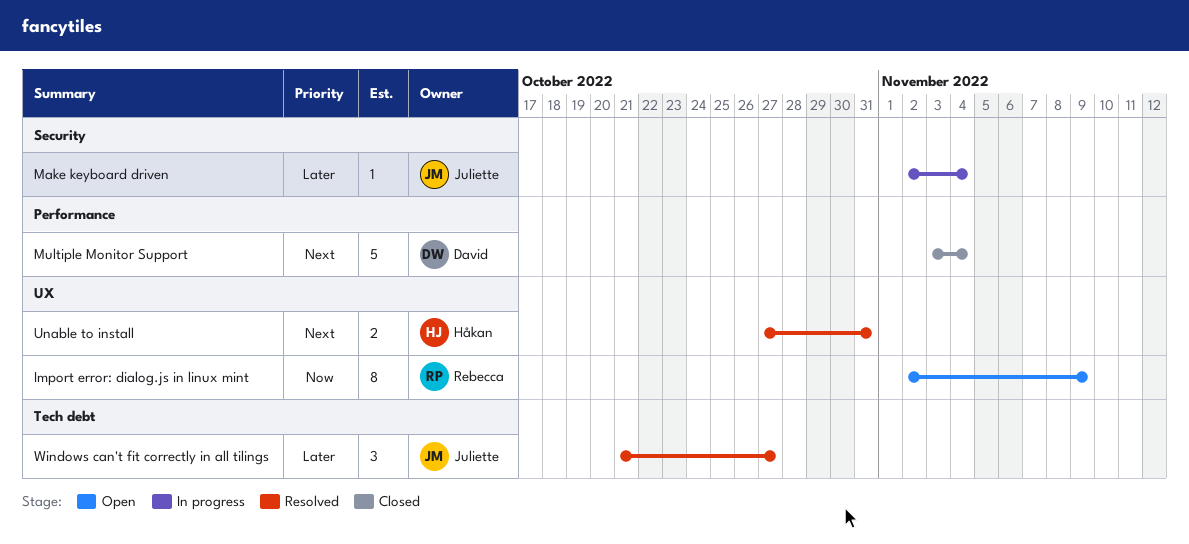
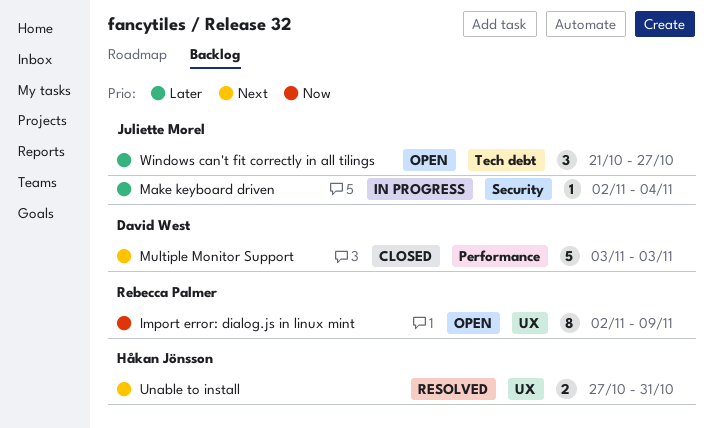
Multiple Monitor Support, due: Nov 4 -> Nov 3
Windows can't fit correctly in all tilings, status: Resolved -> Open

